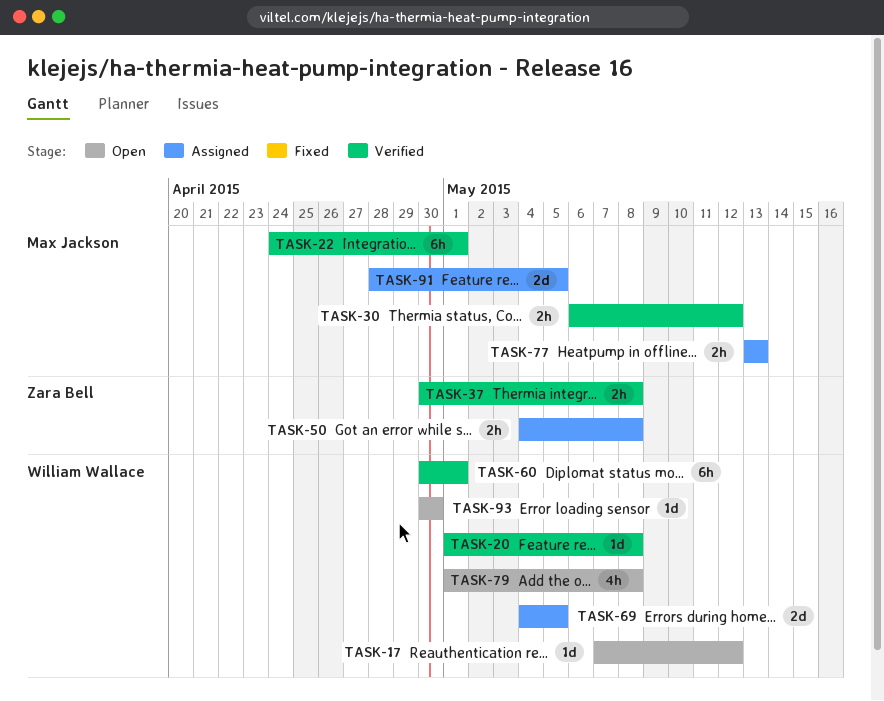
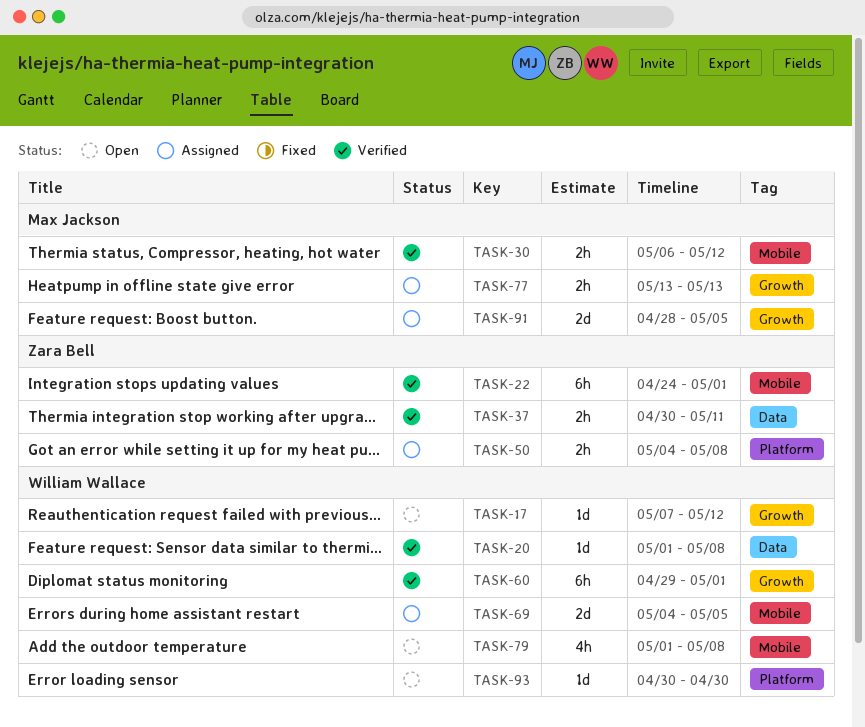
TASK-22, owner: Max Jackson -> Zara Bell
TASK-37, due: May 8 -> May 11
TASK-60, start: Apr 30 -> Apr 29

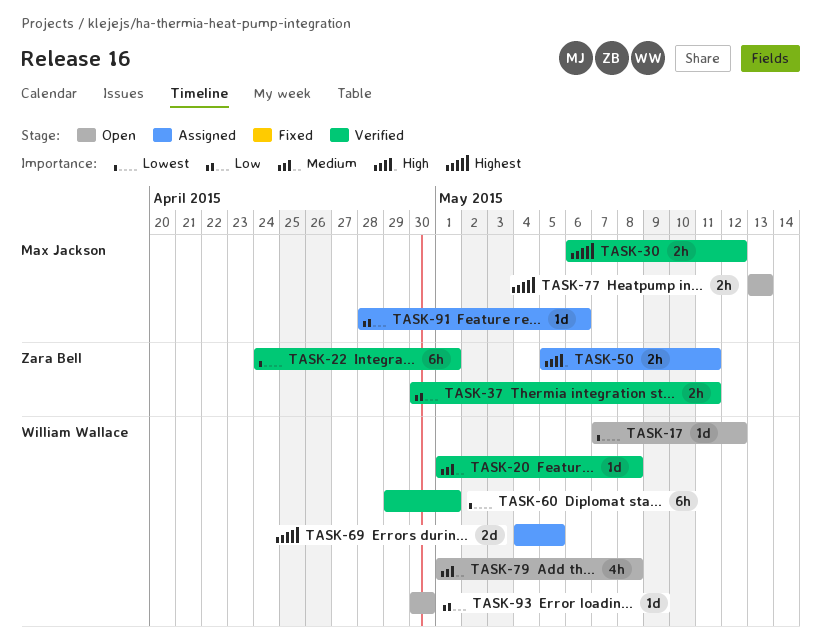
TASK-50, start: May 4 -> May 5
TASK-50, due: May 8 -> May 11
TASK-77, status: Assigned -> Open
TASK-91, estimate: 2d -> 1d
TASK-91, due: May 5 -> May 6

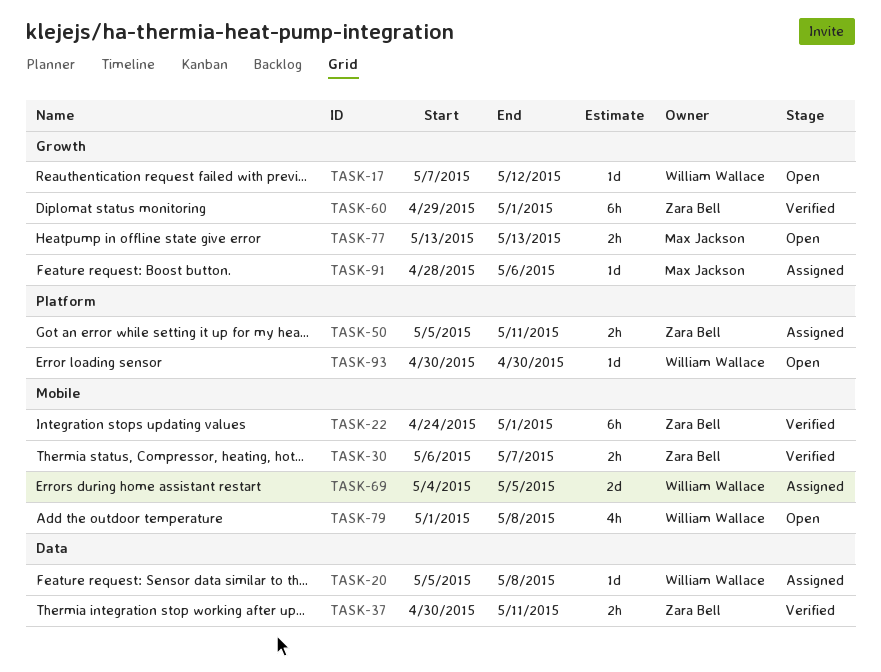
TASK-20, status: Verified -> Assigned
TASK-20, start: May 1 -> May 5
TASK-30, owner: Max Jackson -> Zara Bell
TASK-30, due: May 12 -> May 7
TASK-60, owner: William Wallace -> Zara Bell

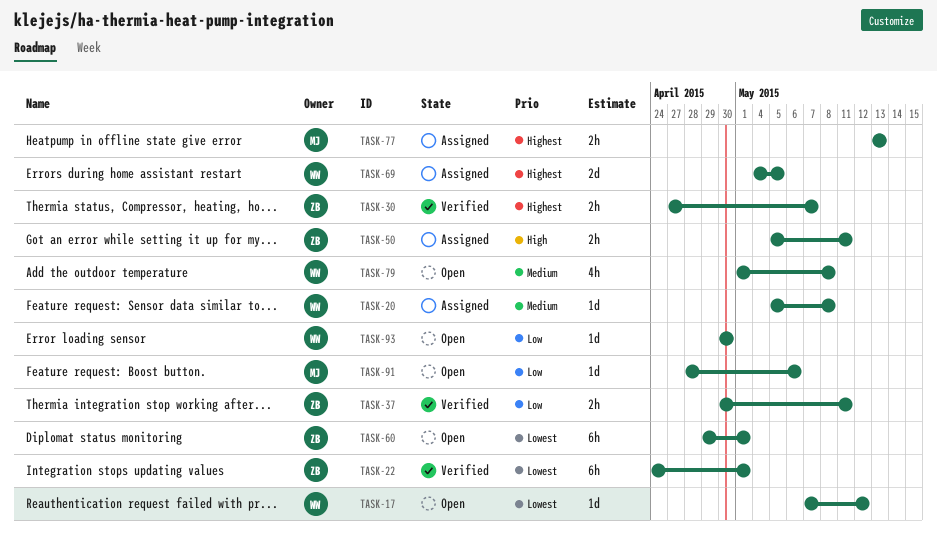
TASK-30, start: May 6 -> Apr 27
TASK-60, status: Verified -> Open
TASK-77, status: Open -> Assigned
TASK-91, status: Assigned -> Open

